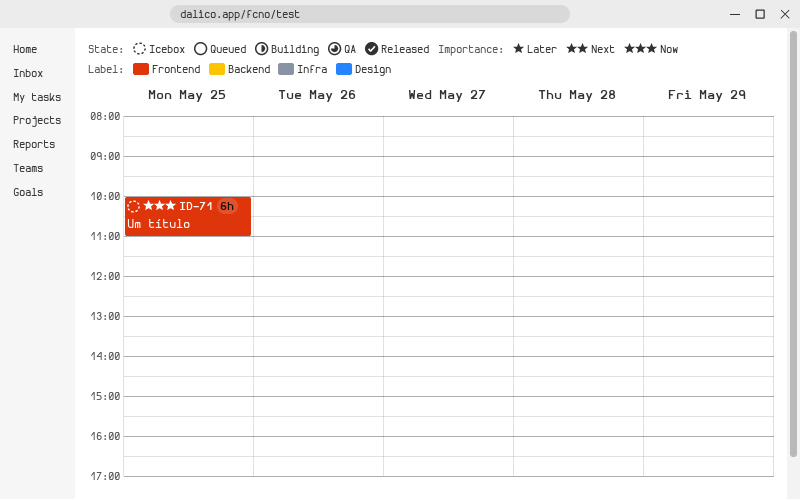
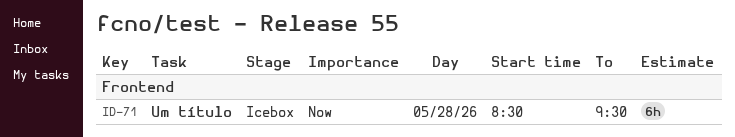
ID-71, day: May 25 -> May 28
ID-71, begins: 10:00 -> 08:30
ID-71, ends: 11:00 -> 09:30

